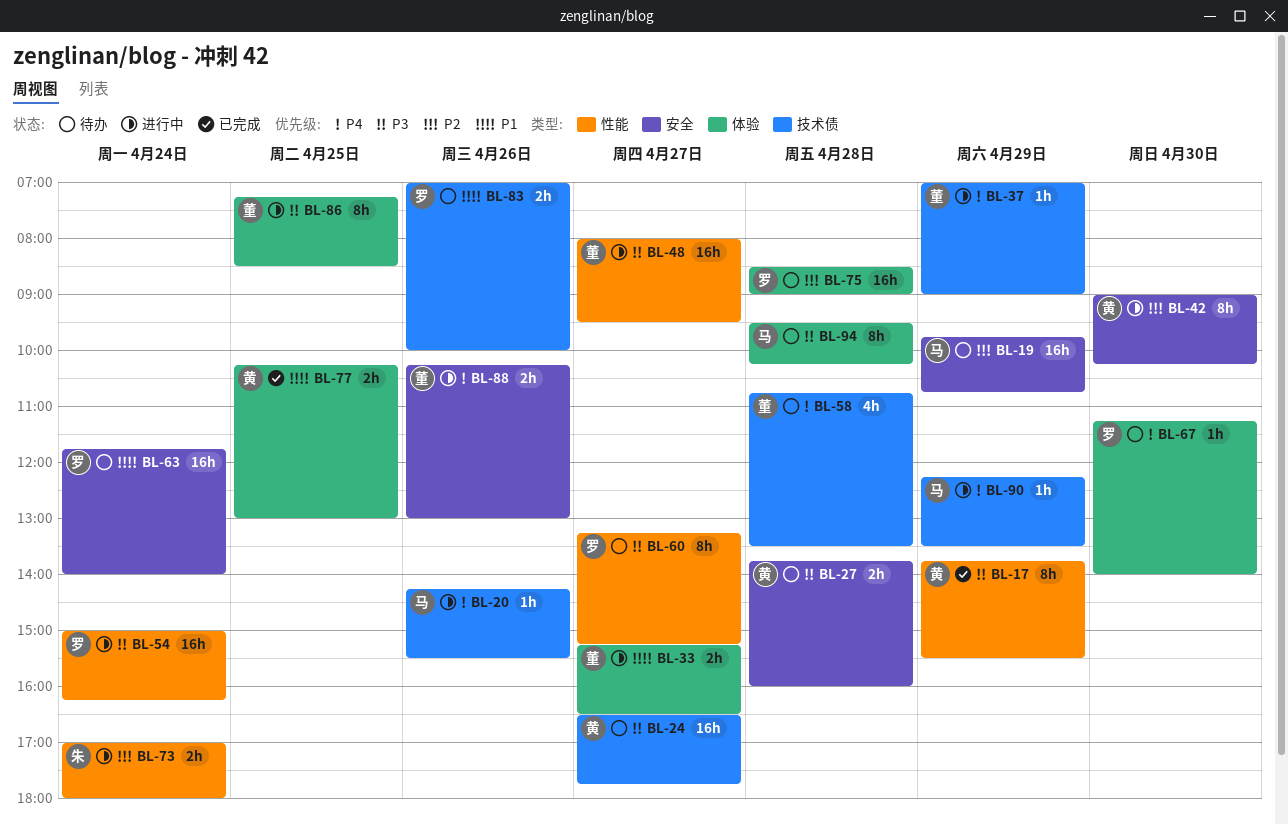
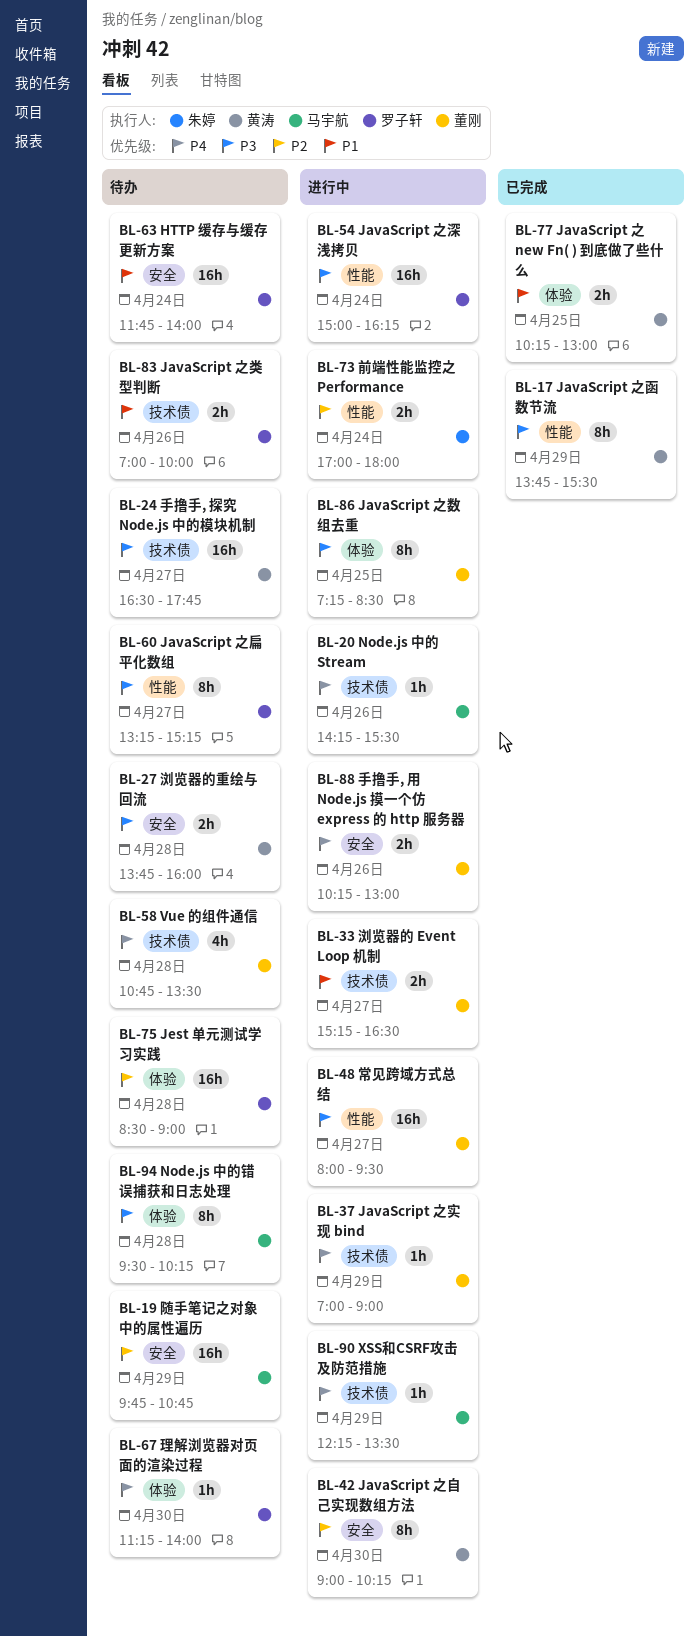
BL-33, label: 体验 -> 技术债

